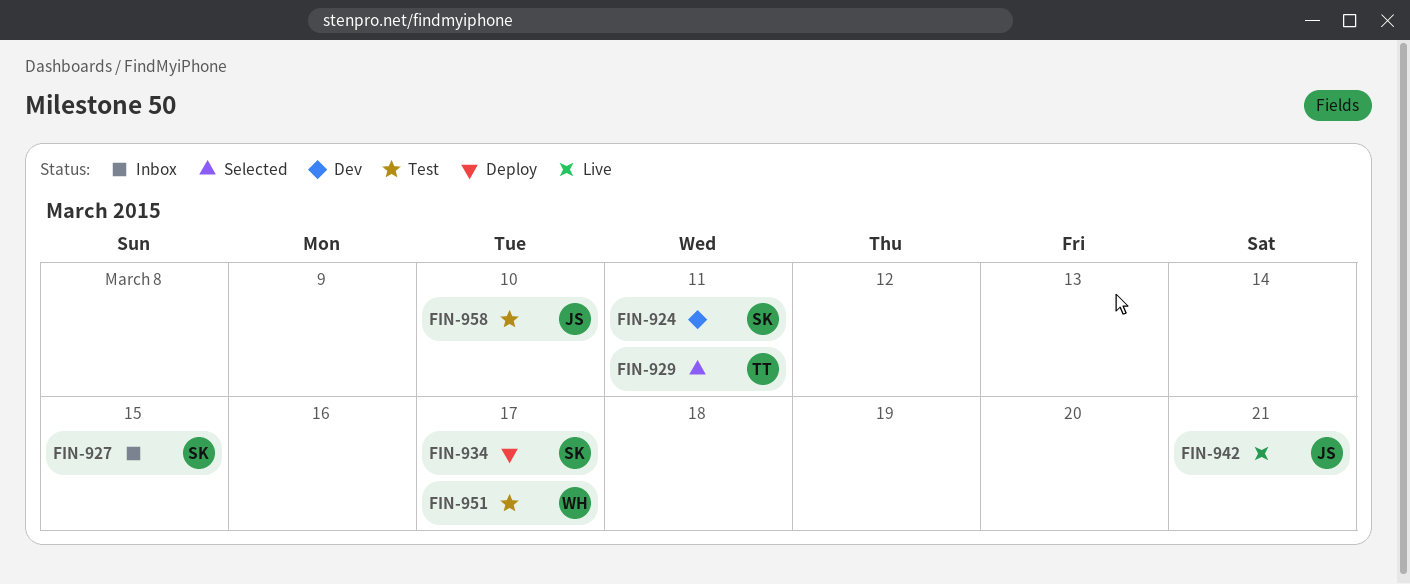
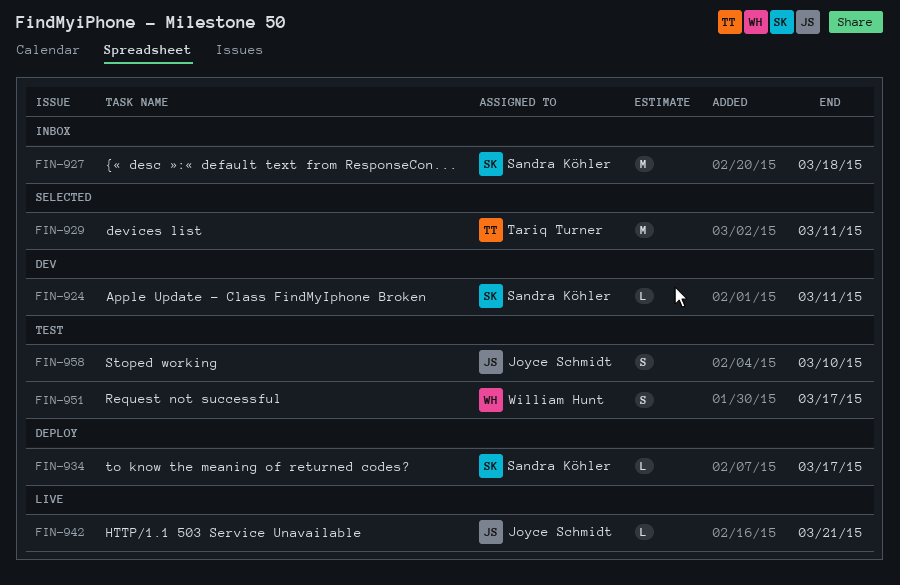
FIN-927, due: Mar 15 -> Mar 18

